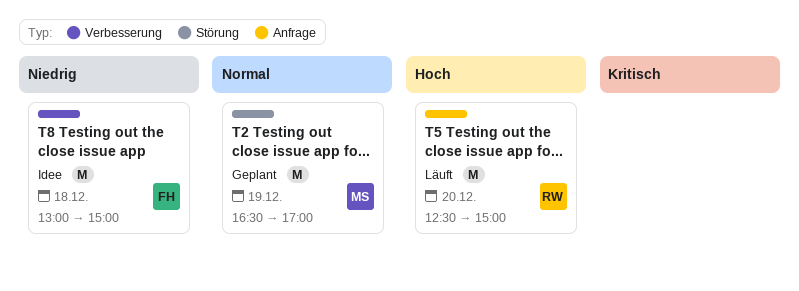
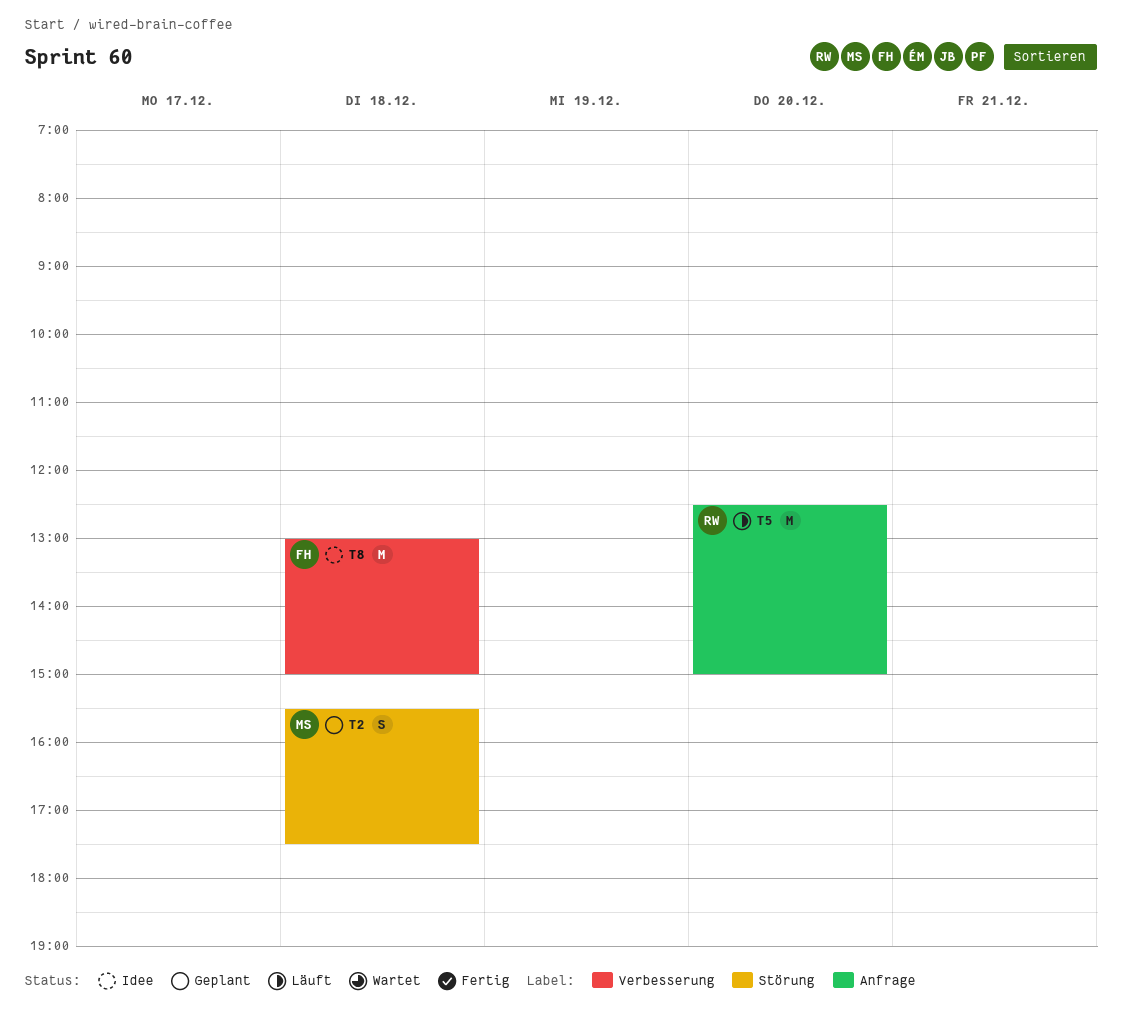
T2, estimate: M -> S
T2, day: Dec 19 -> Dec 18
T2, begins: 16:30 -> 15:30
T2, ends: 17:00 -> 17:30

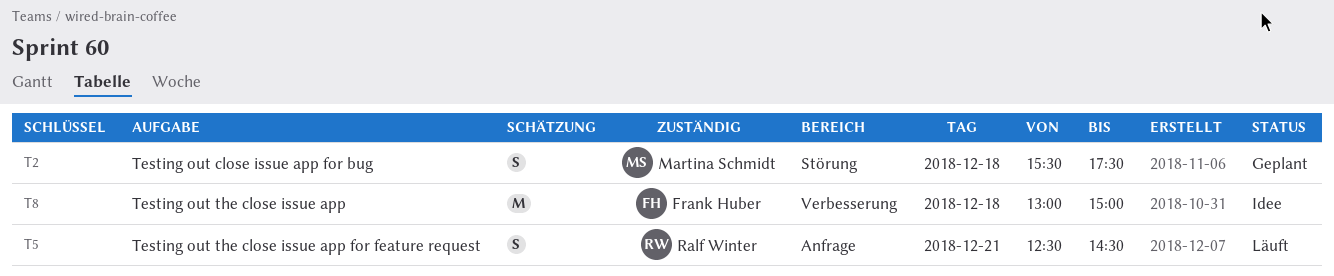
T5, estimate: M -> S
T5, day: Dec 20 -> Dec 21
T5, ends: 15:00 -> 14:30

